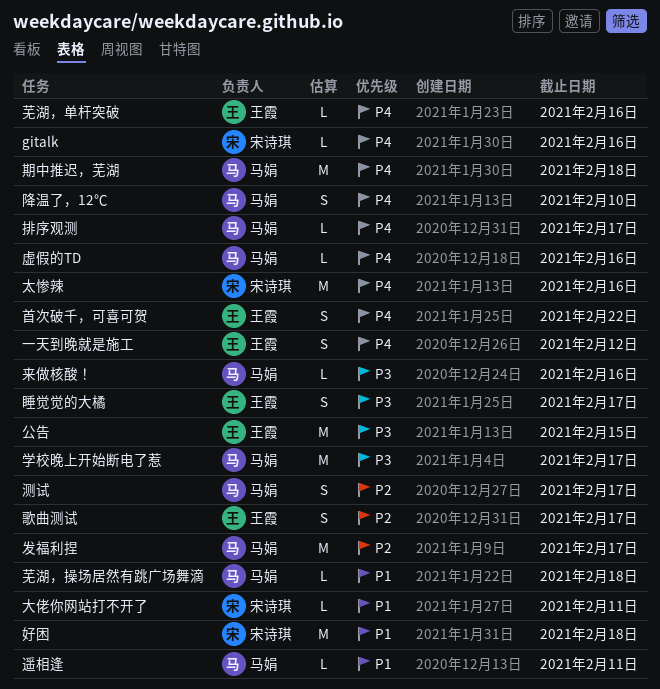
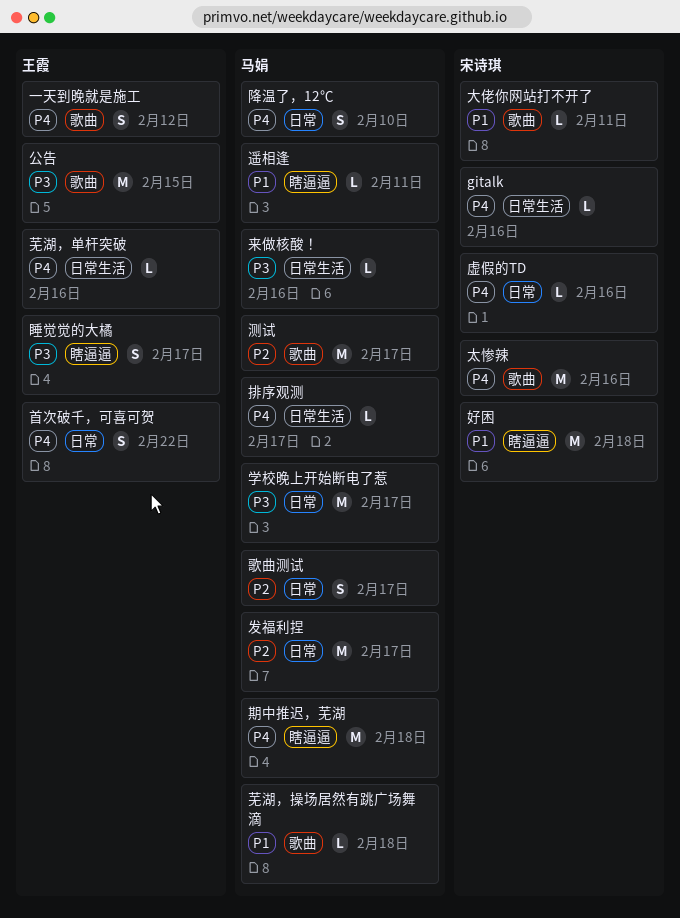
歌曲测试, owner: 王霞 -> 马娟
测试, estimate: S -> M
虚假的TD, owner: 马娟 -> 宋诗琪

